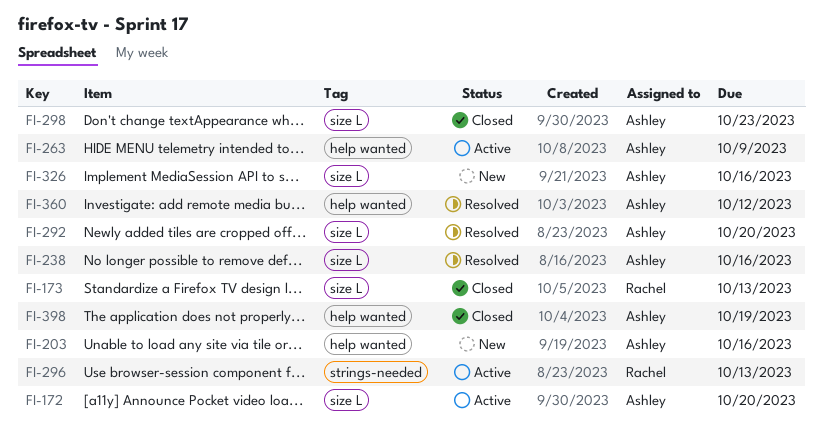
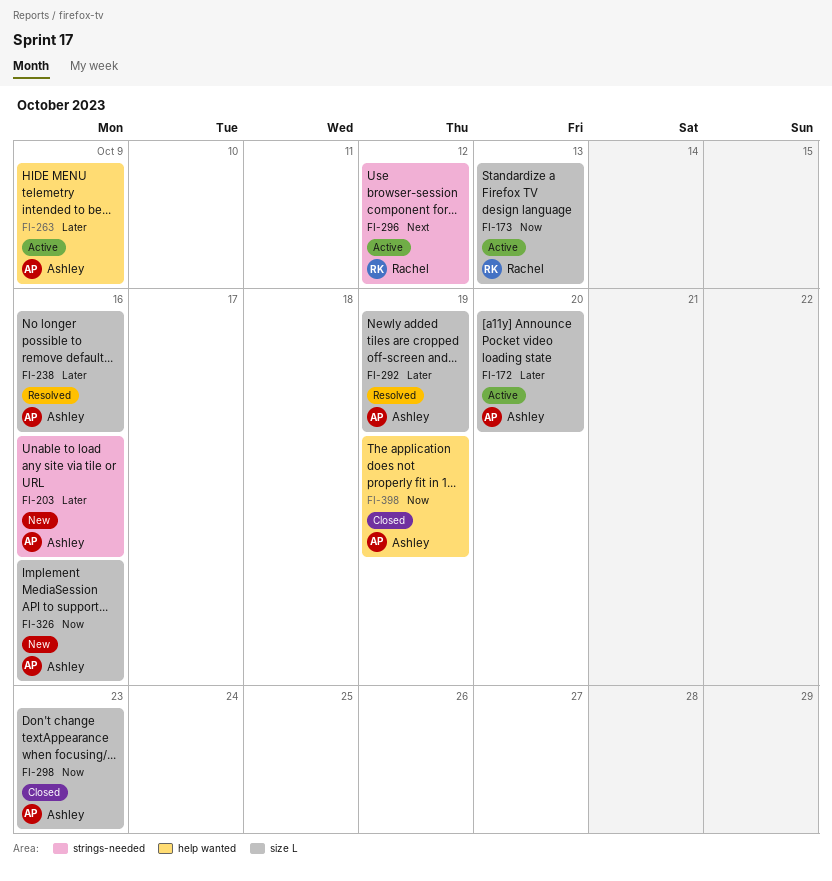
FI-173, status: Closed -> Active
FI-203, label: help wanted -> strings-needed
FI-292, due: Oct 20 -> Oct 19
FI-296, due: Oct 13 -> Oct 12
FI-360: present -> none

